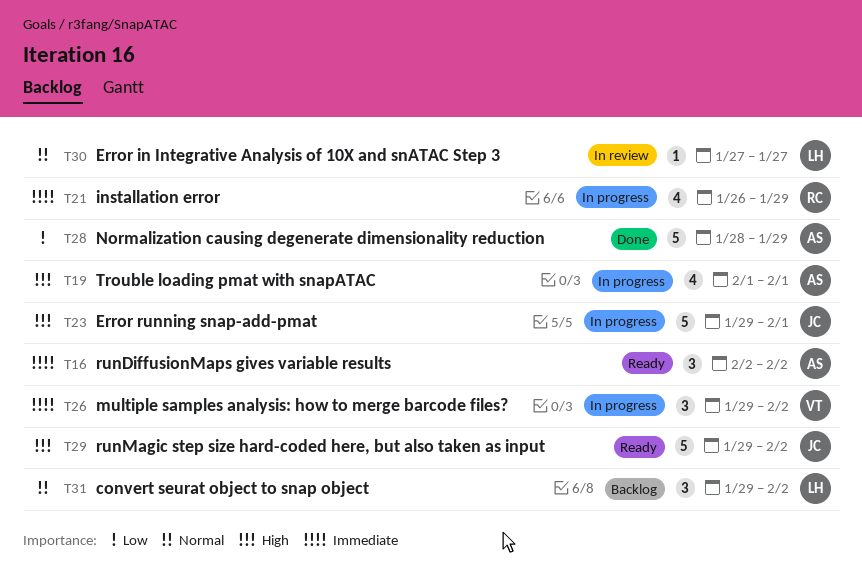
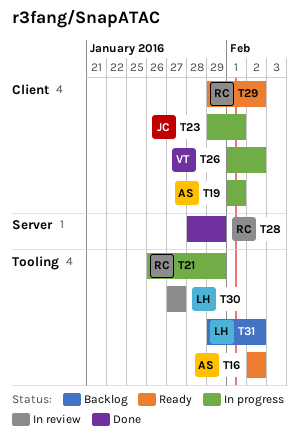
T26, start: Jan 29 -> Feb 1
T28, owner: AS -> RC
T29, owner: JC -> RC

